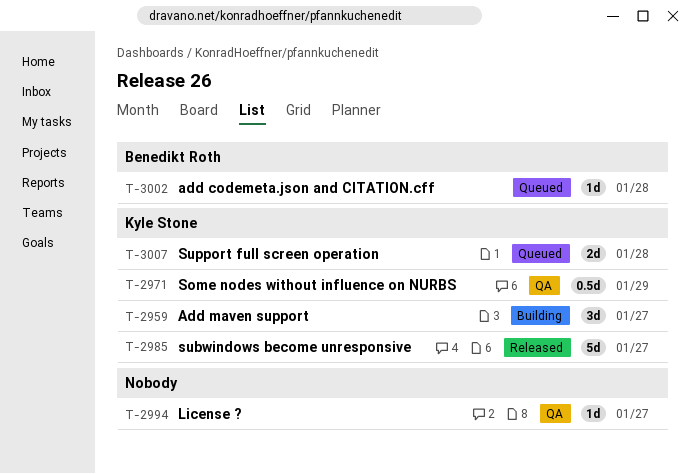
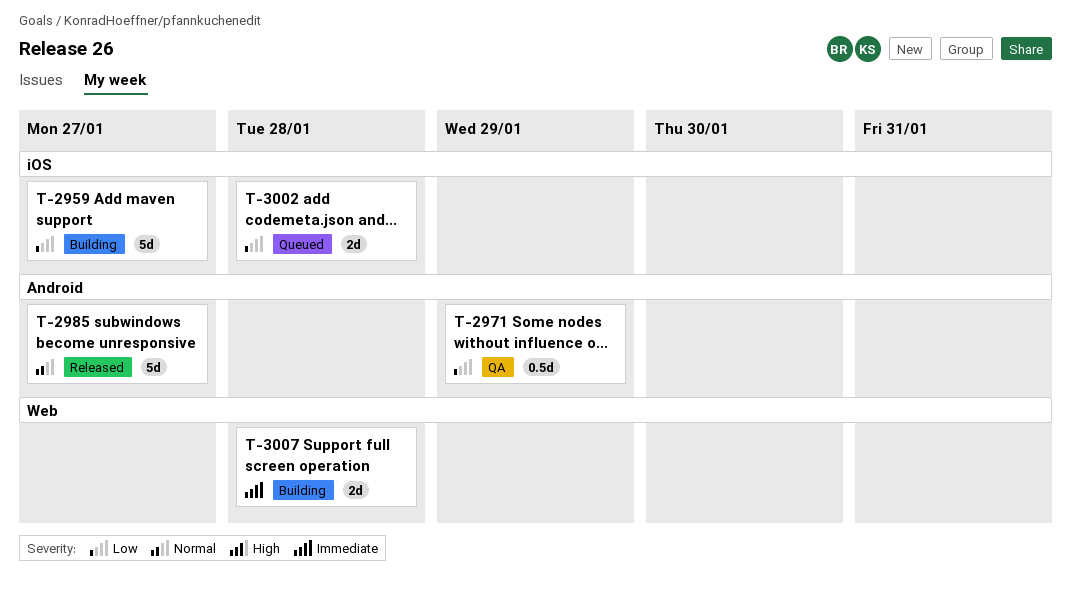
T-2959, estimate: 3d -> 5d
T-2994: present -> none
T-3002, estimate: 1d -> 2d
T-3007, status: Queued -> Building

